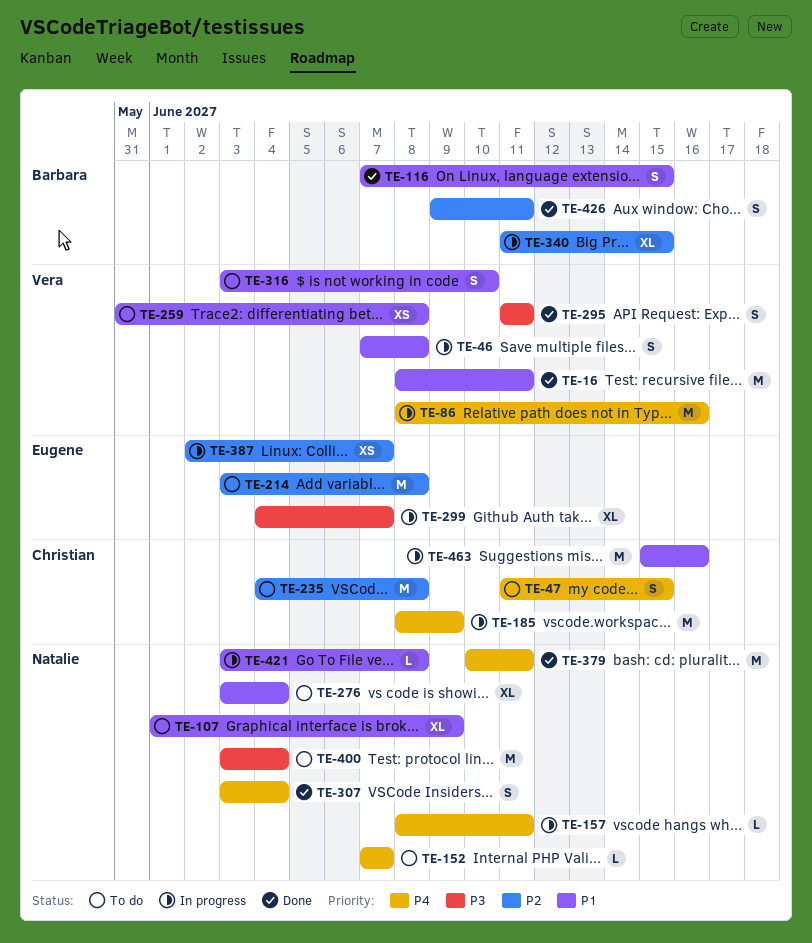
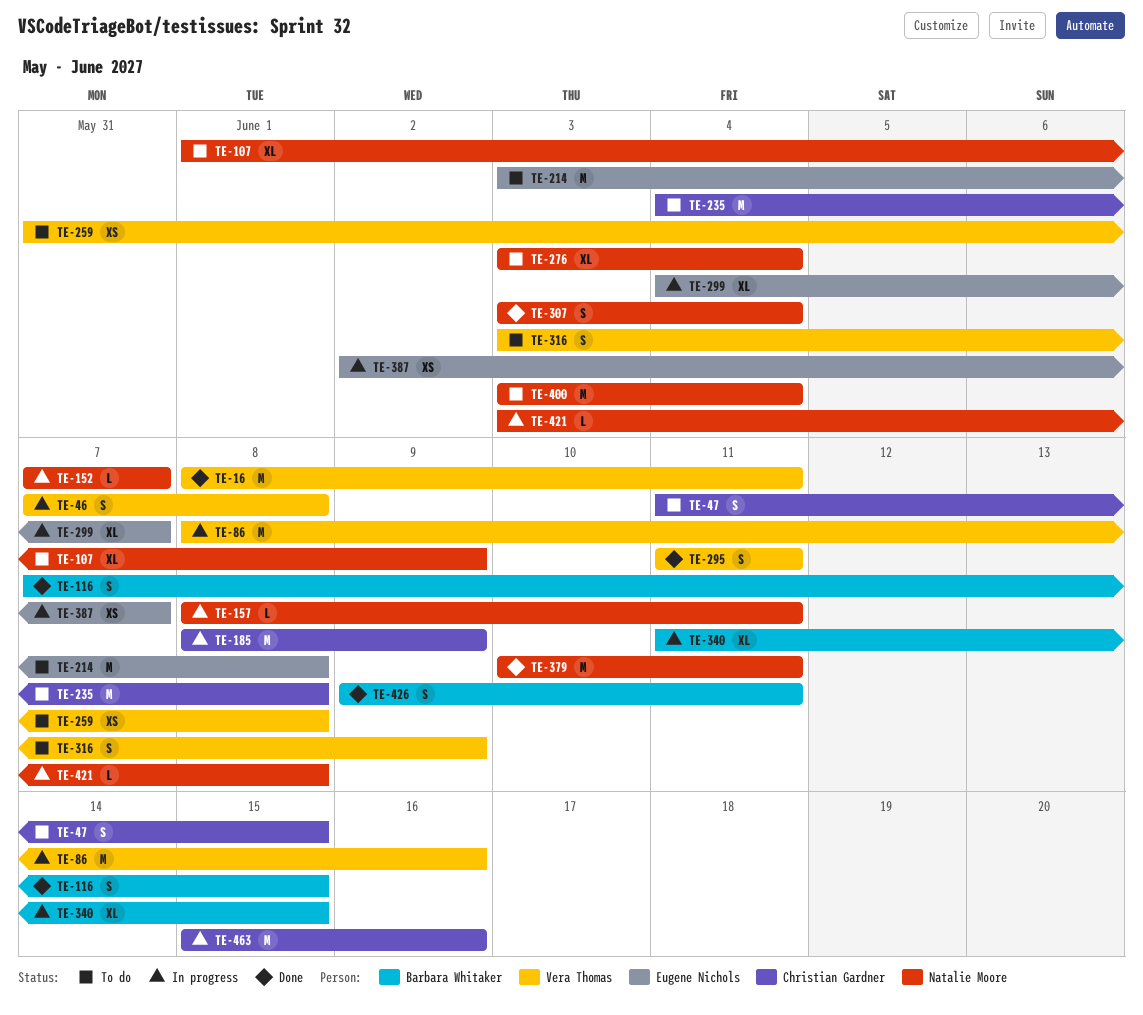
TE-152, status: To do -> In progress
TE-316, due: Jun 10 -> Jun 9

